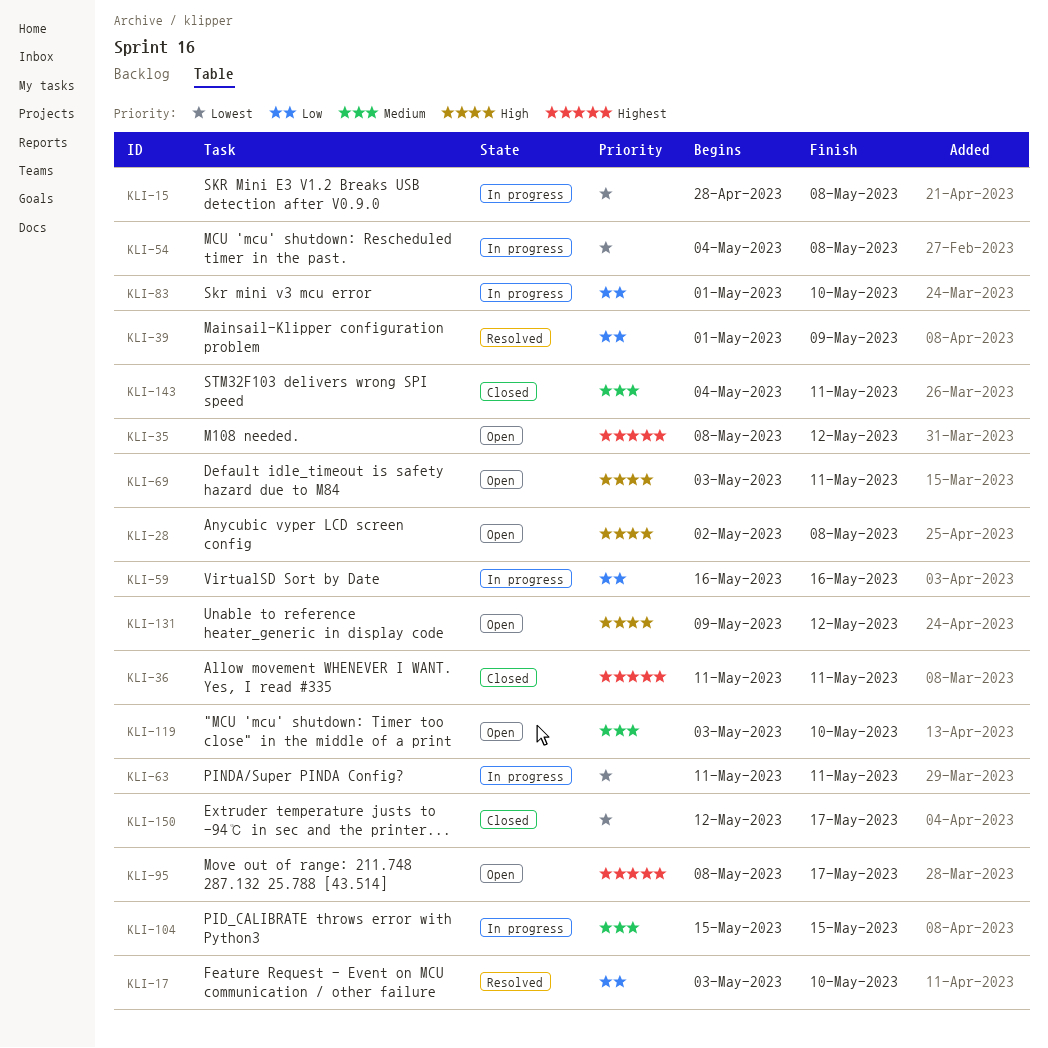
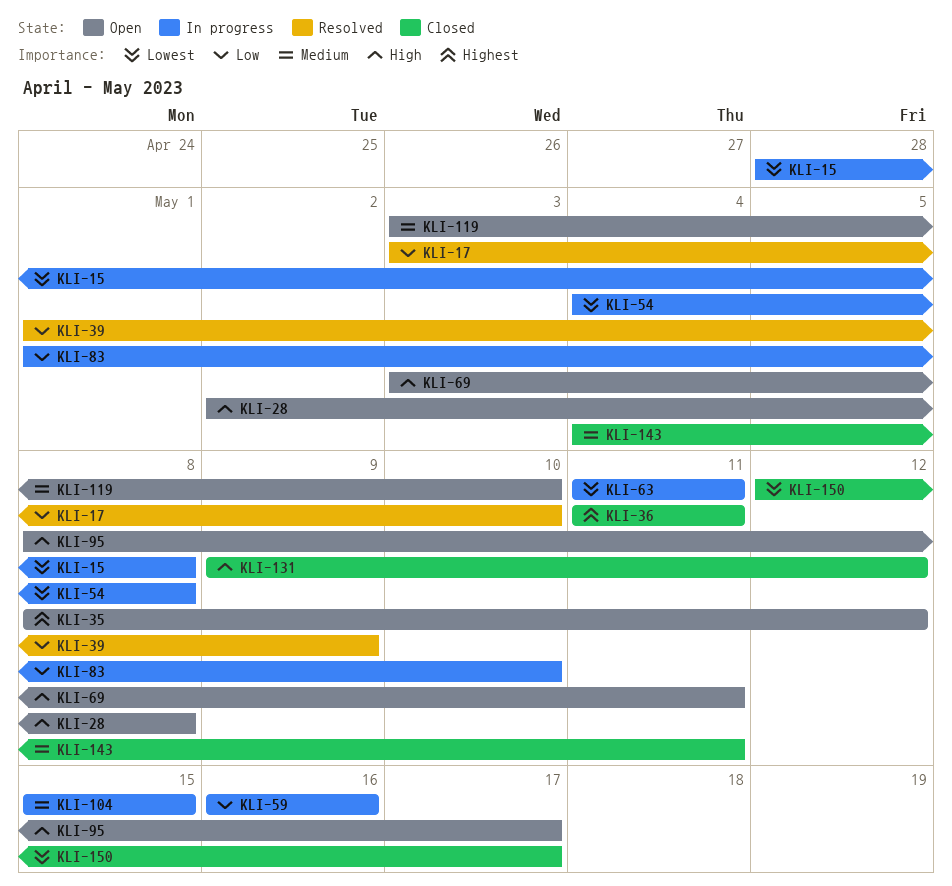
KLI-95, priority: Highest -> High
KLI-131, status: Open -> Closed

